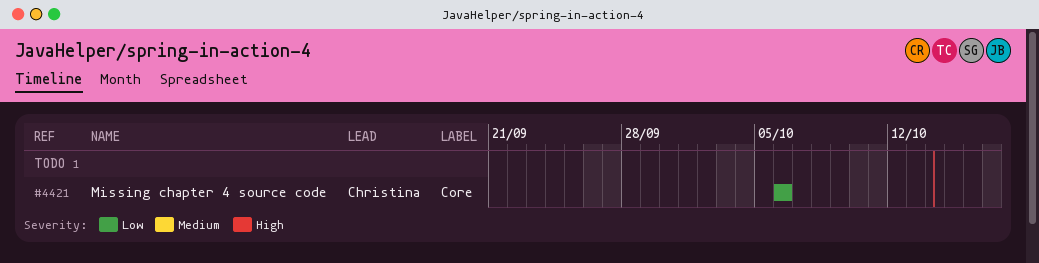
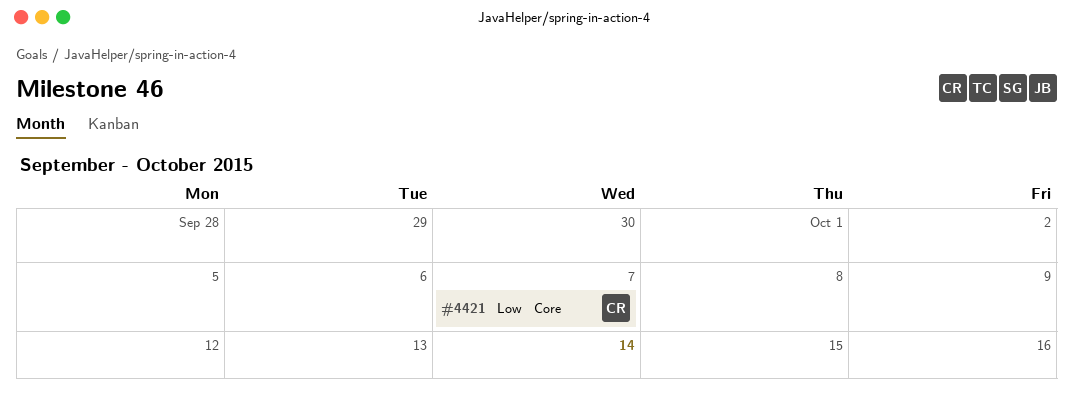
#4421, due: Oct 6 -> Oct 7

